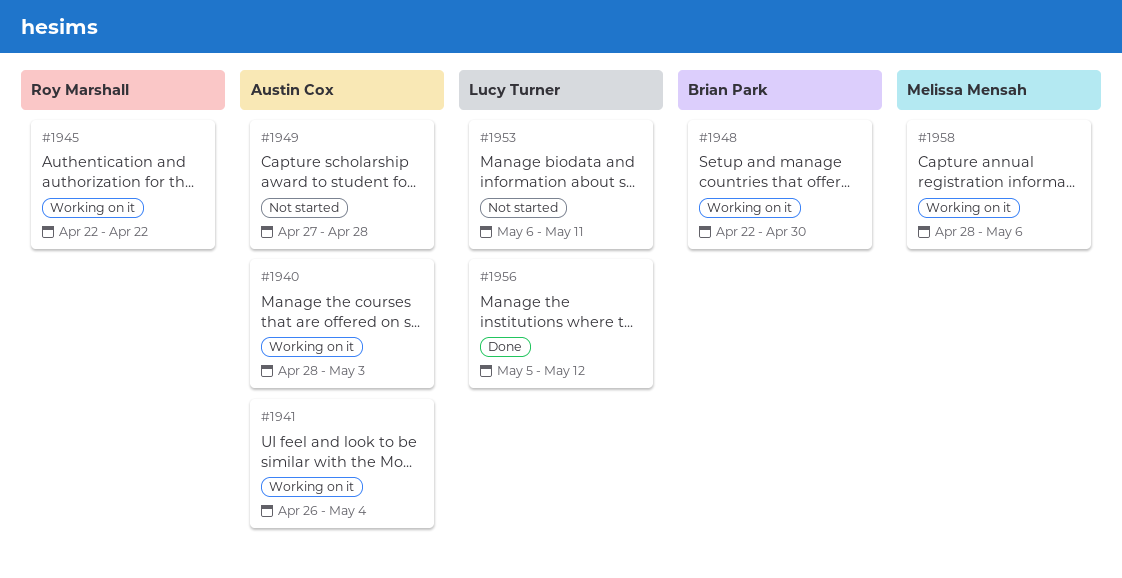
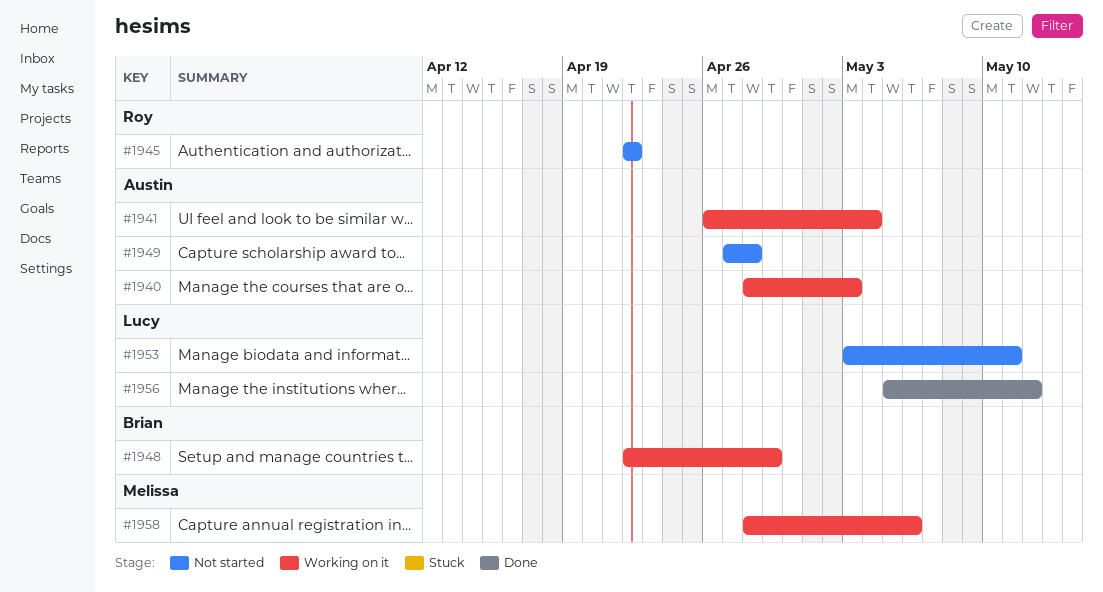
#1945, status: Working on it -> Not started
#1948, due: Apr 30 -> Apr 29
#1953, start: May 6 -> May 3

